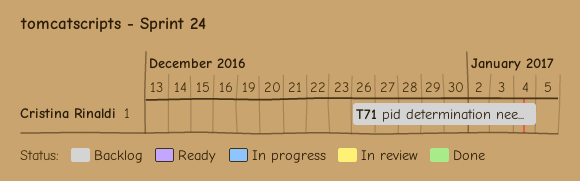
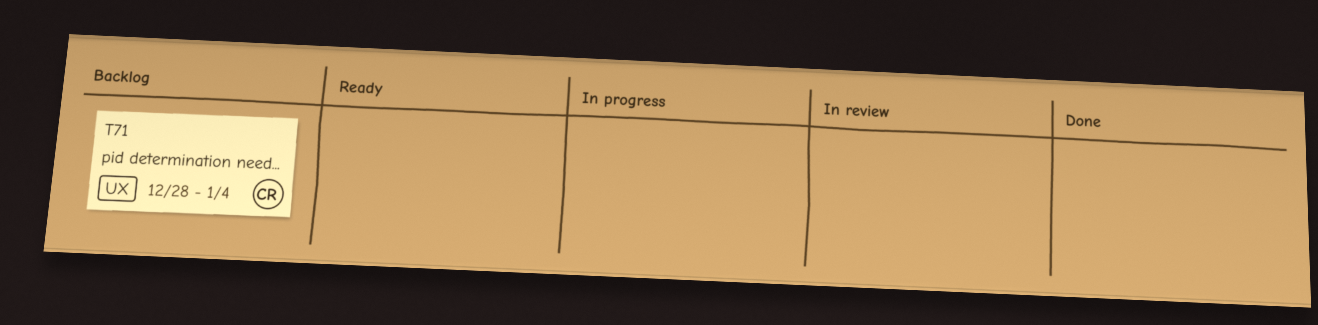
T71, start: Dec 26 -> Dec 28

